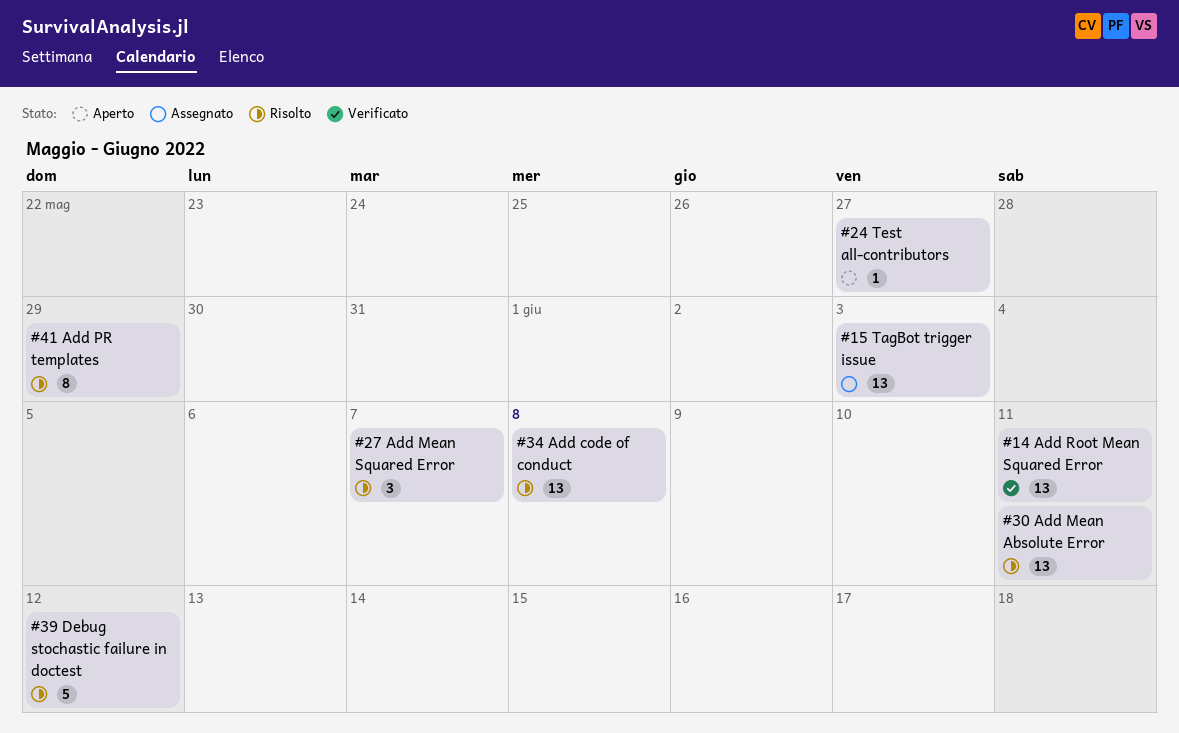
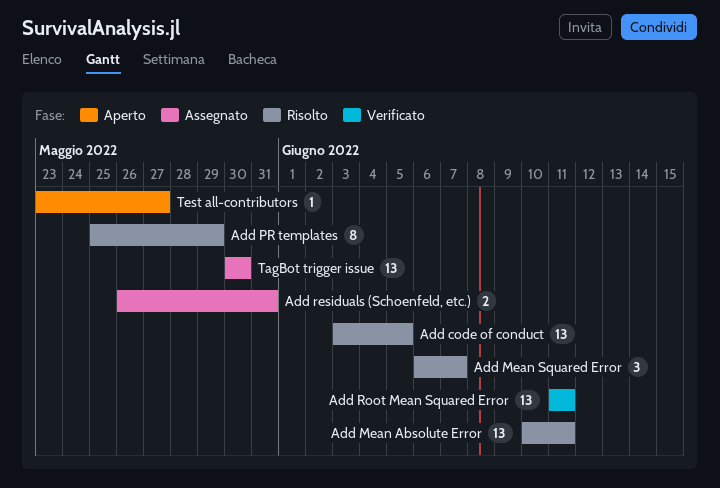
Add code of conduct, due: Jun 8 -> Jun 5
Add residuals (Schoenfeld, etc.): none -> present
Debug stochastic failure in doctest: present -> none
TagBot trigger issue, due: Jun 3 -> May 30

